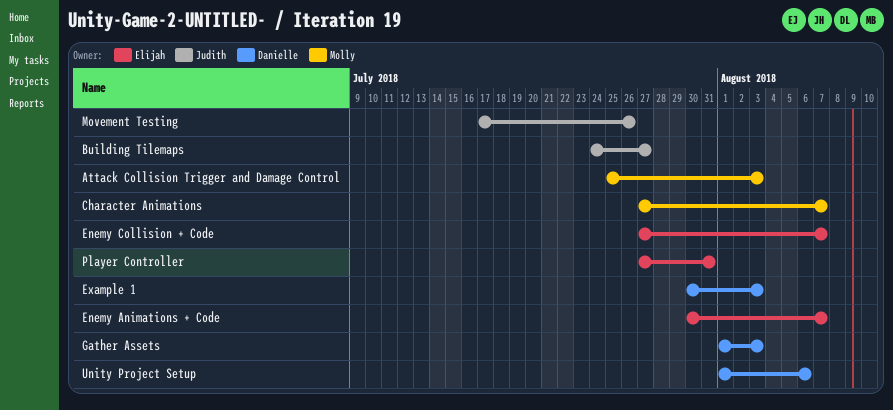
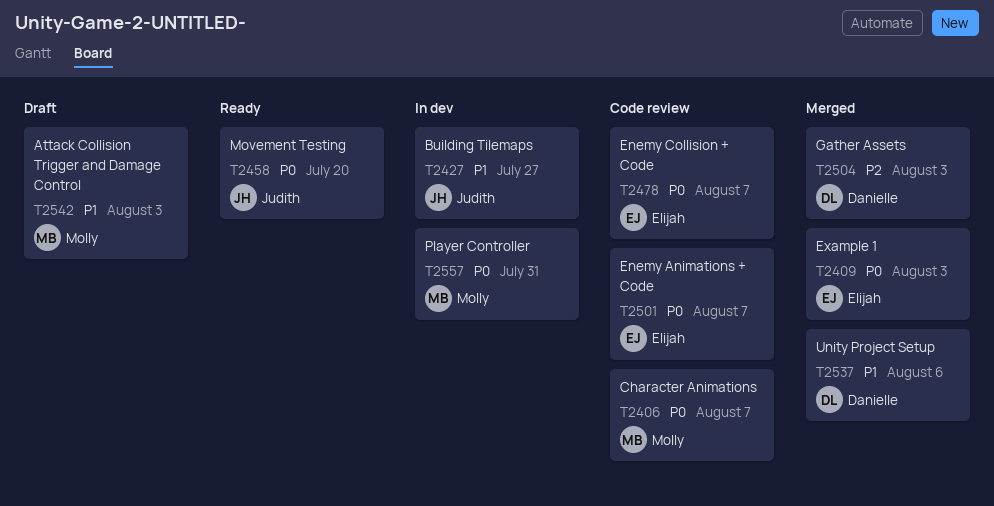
Example 1, owner: Danielle -> Elijah
Movement Testing, due: Jul 26 -> Jul 20
Player Controller, owner: Elijah -> Molly

